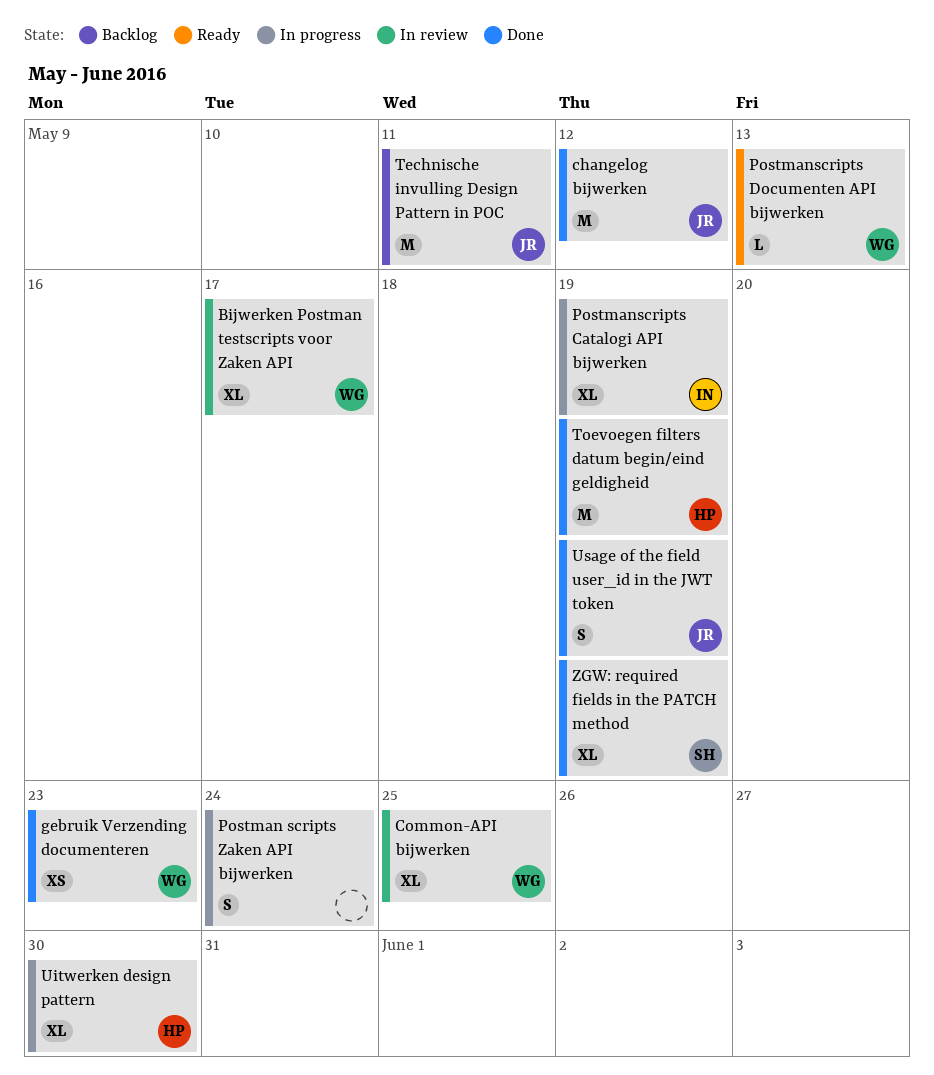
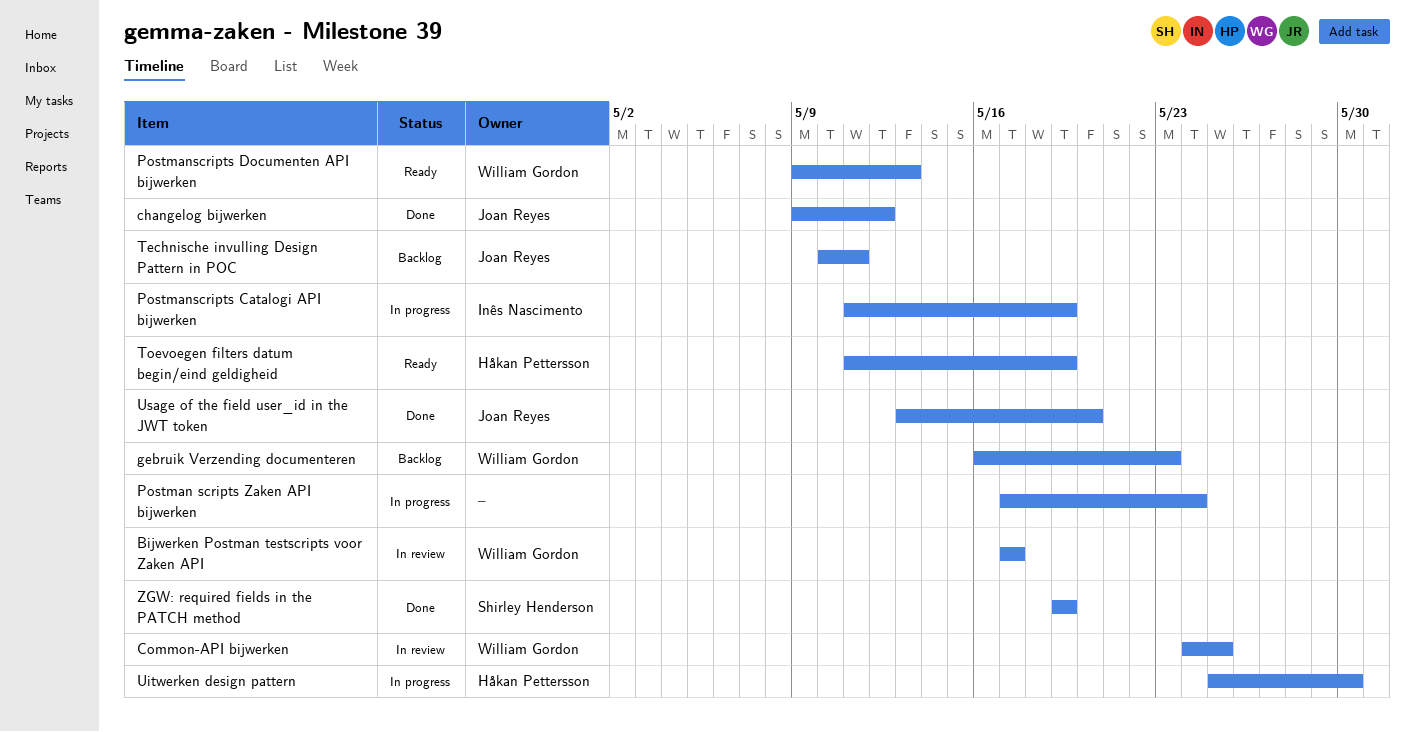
gebruik Verzending documenteren, status: Done -> Backlog
Toevoegen filters datum begin/eind geldigheid, status: Done -> Ready
Usage of the field user_id in the JWT token, due: May 19 -> May 20

